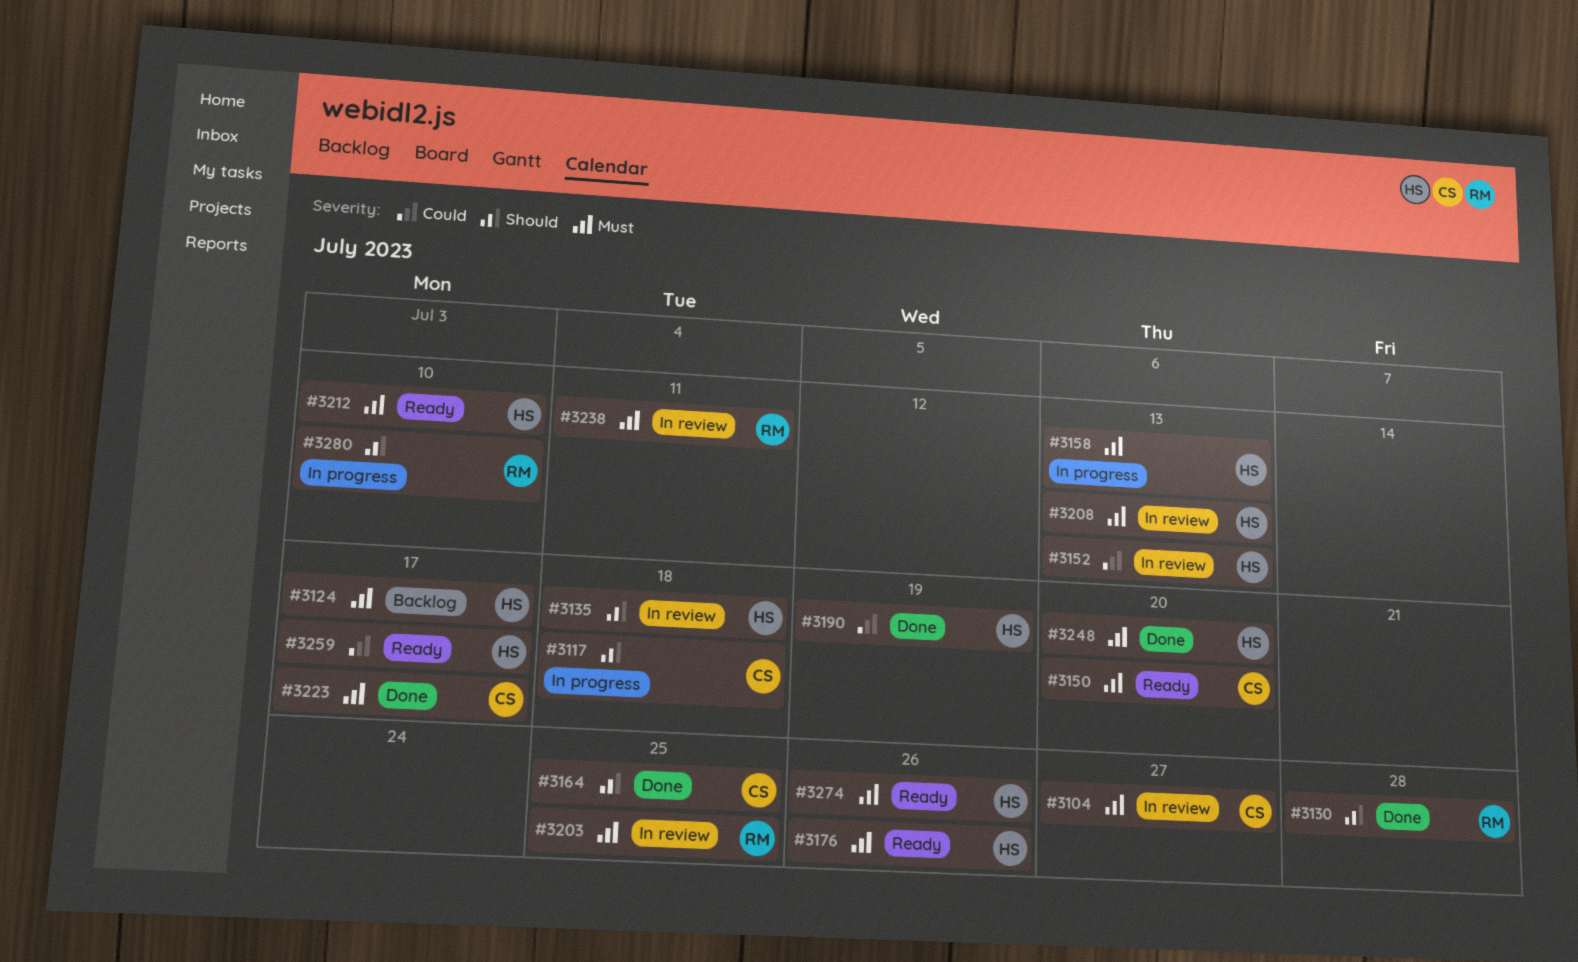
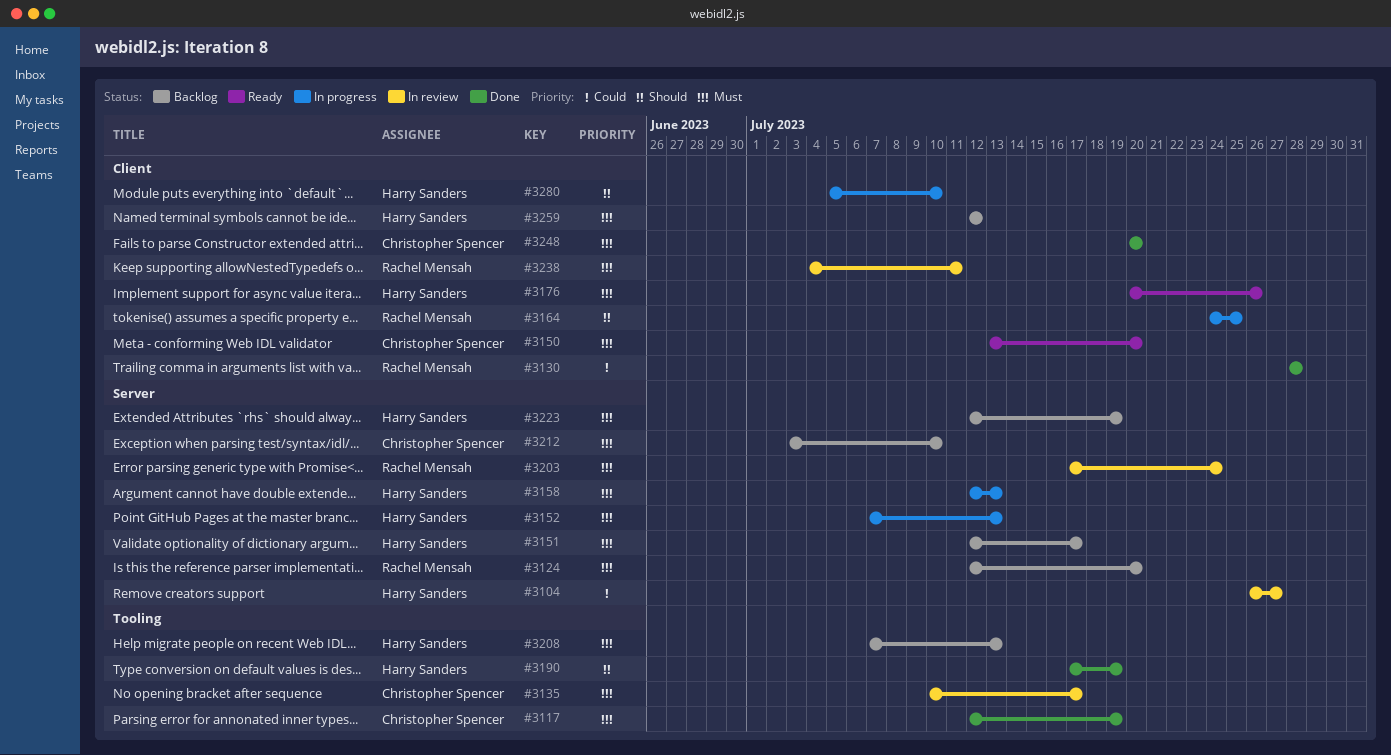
#3104, owner: Christopher Spencer -> Harry Sanders
#3104, priority: Must -> Could
#3117, status: In progress -> Done
#3117, priority: Should -> Must
#3117, due: Jul 18 -> Jul 19
#3124, owner: Harry Sanders -> Rachel Mensah
#3124, due: Jul 17 -> Jul 20
#3130, priority: Should -> Could
#3135, owner: Harry Sanders -> Christopher Spencer
#3135, priority: Should -> Must
#3135, due: Jul 18 -> Jul 17
#3151: none -> present
#3152, status: In review -> In progress
#3152, priority: Could -> Must
#3164, status: Done -> In progress
#3164, owner: Christopher Spencer -> Rachel Mensah
#3190, priority: Could -> Should
#3203, due: Jul 25 -> Jul 24
#3208, status: In review -> Backlog
#3212, status: Ready -> Backlog
#3212, owner: Harry Sanders -> Christopher Spencer
#3223, status: Done -> Backlog
#3223, owner: Christopher Spencer -> Harry Sanders
#3223, due: Jul 17 -> Jul 19
#3248, owner: Harry Sanders -> Christopher Spencer
#3259, status: Ready -> Backlog
#3259, priority: Could -> Must
#3259, due: Jul 17 -> Jul 12
#3274: present -> none
#3280, owner: Rachel Mensah -> Harry Sanders

